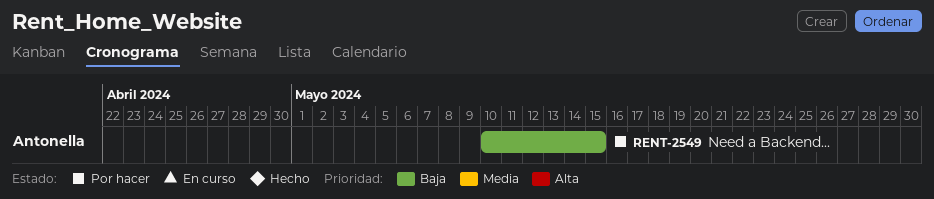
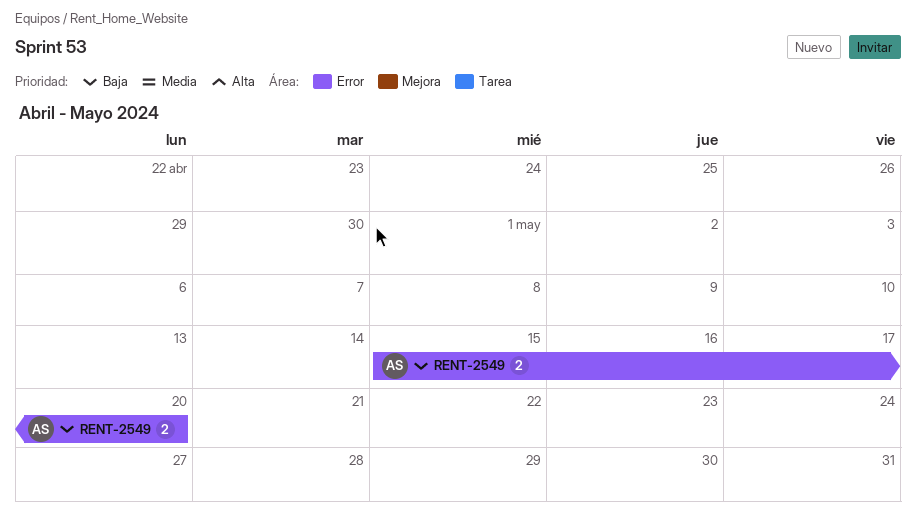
RENT-2549, start: May 10 -> May 15
RENT-2549, due: May 15 -> May 20

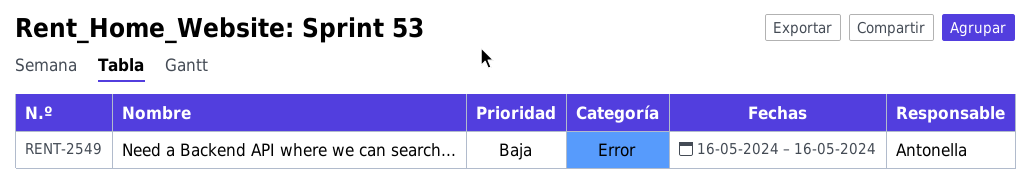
RENT-2549, start: May 15 -> May 16
RENT-2549, due: May 20 -> May 16

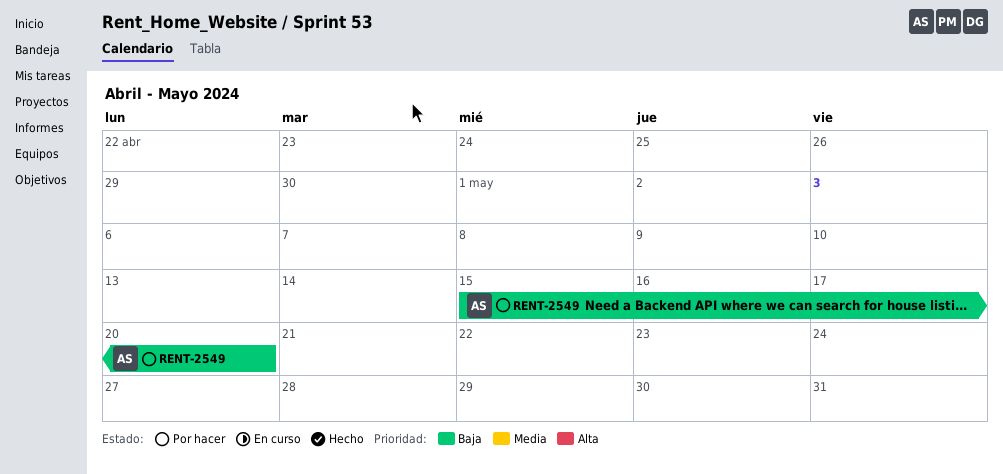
RENT-2549, start: May 16 -> May 15
RENT-2549, due: May 16 -> May 20

